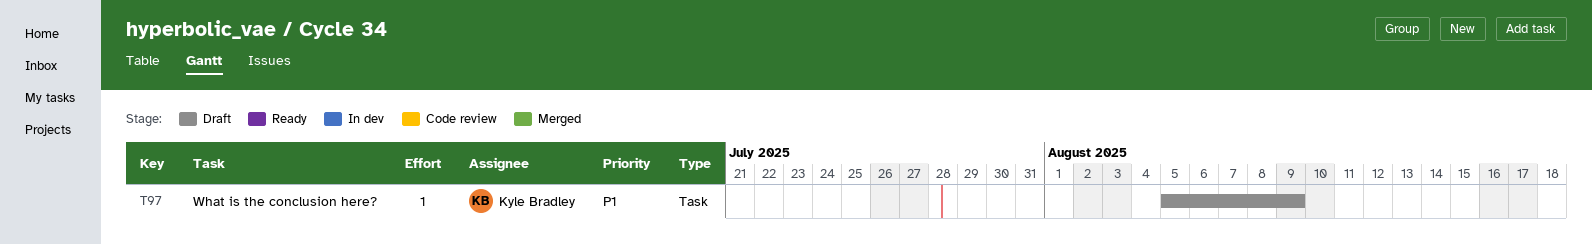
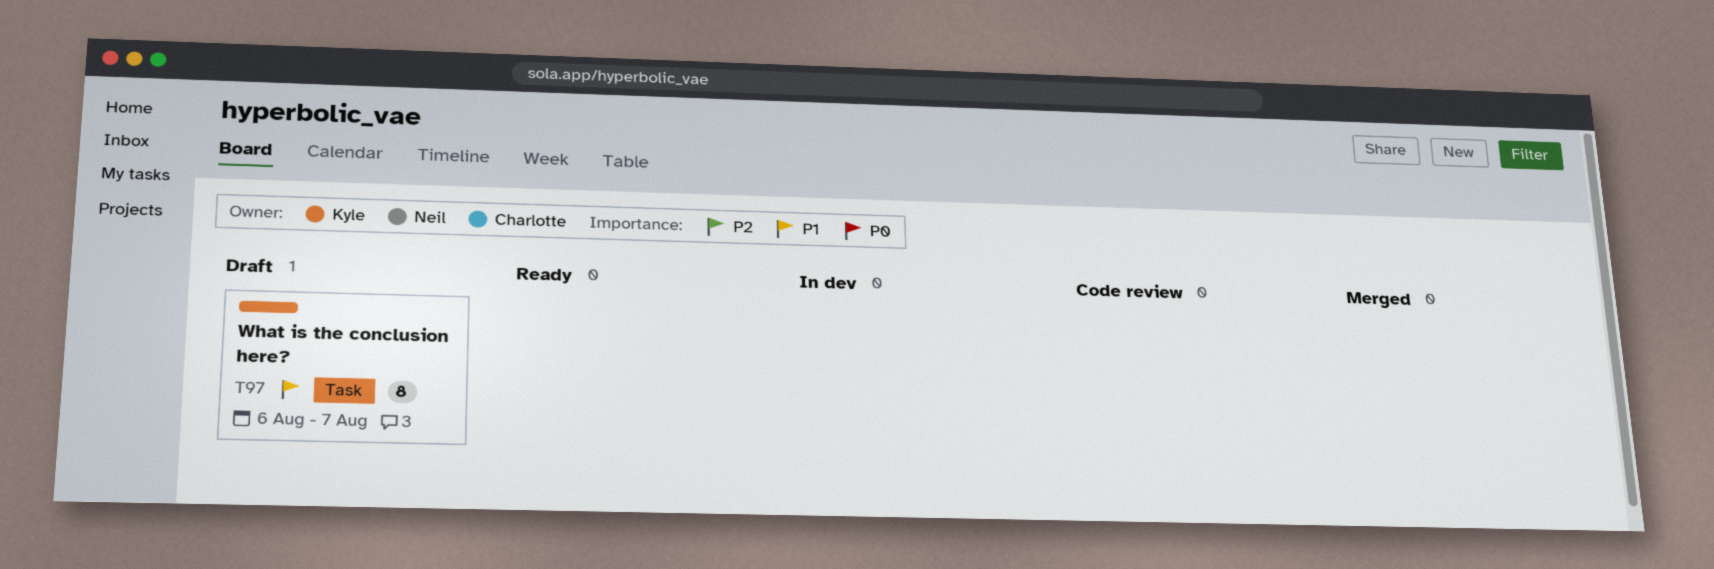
T97, estimate: 1 -> 8
T97, start: Aug 5 -> Aug 6
T97, due: Aug 9 -> Aug 7

